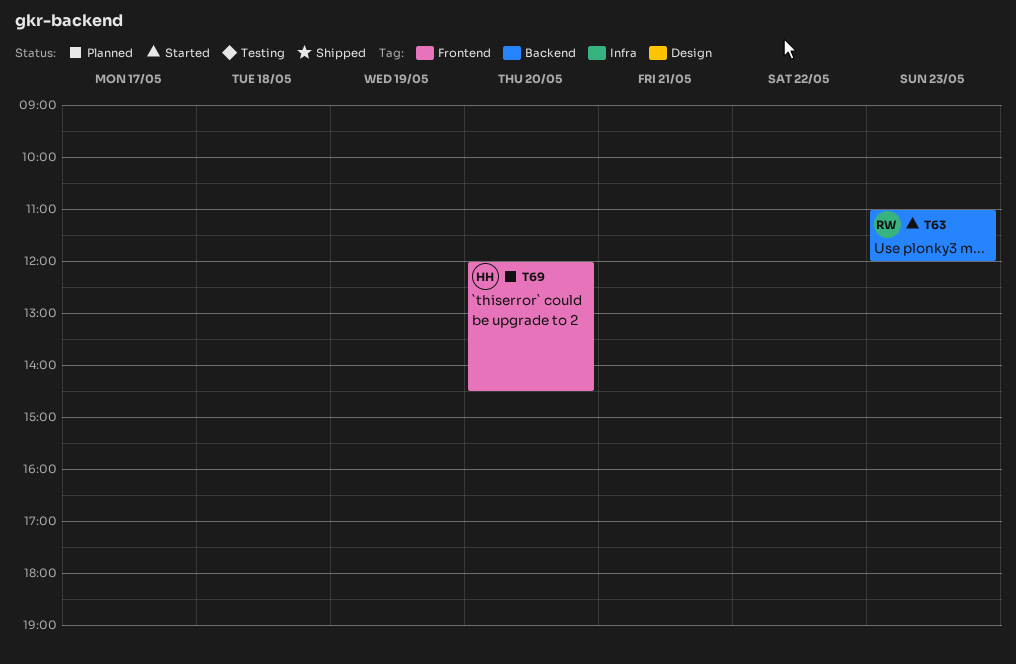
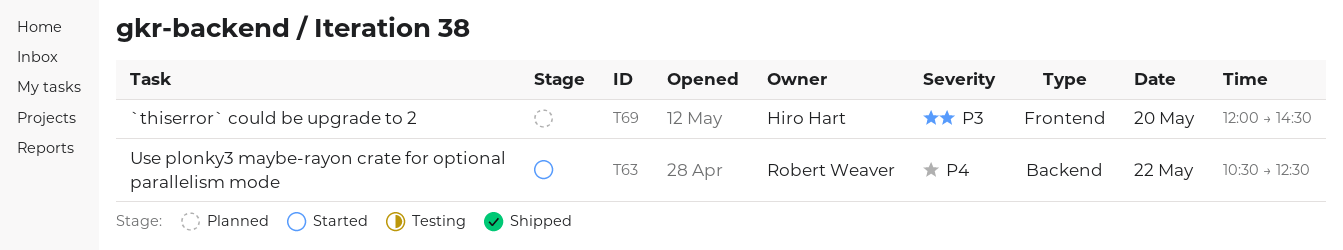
T63, day: May 23 -> May 22
T63, begins: 11:00 -> 10:30
T63, ends: 12:00 -> 12:30

